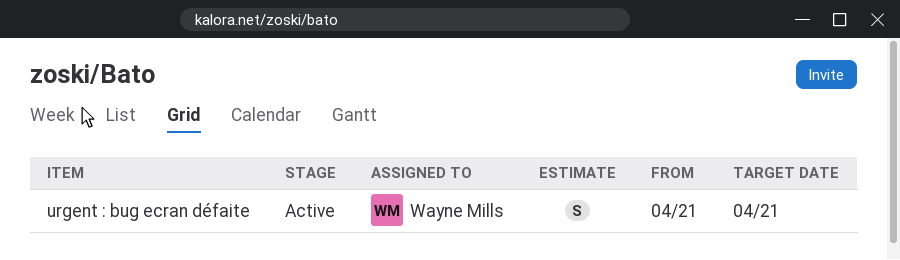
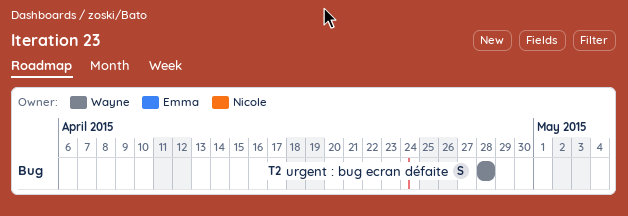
urgent : bug ecran défaite, start: Apr 21 -> Apr 28
urgent : bug ecran défaite, due: Apr 21 -> Apr 28

